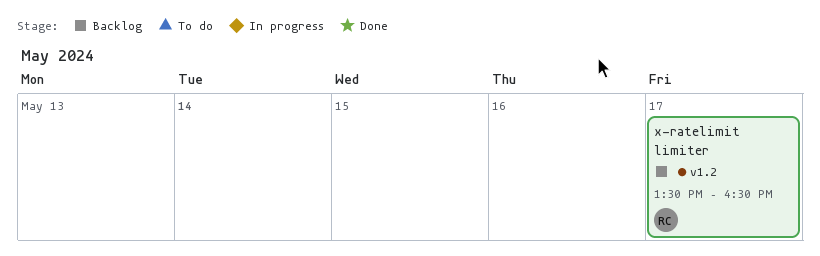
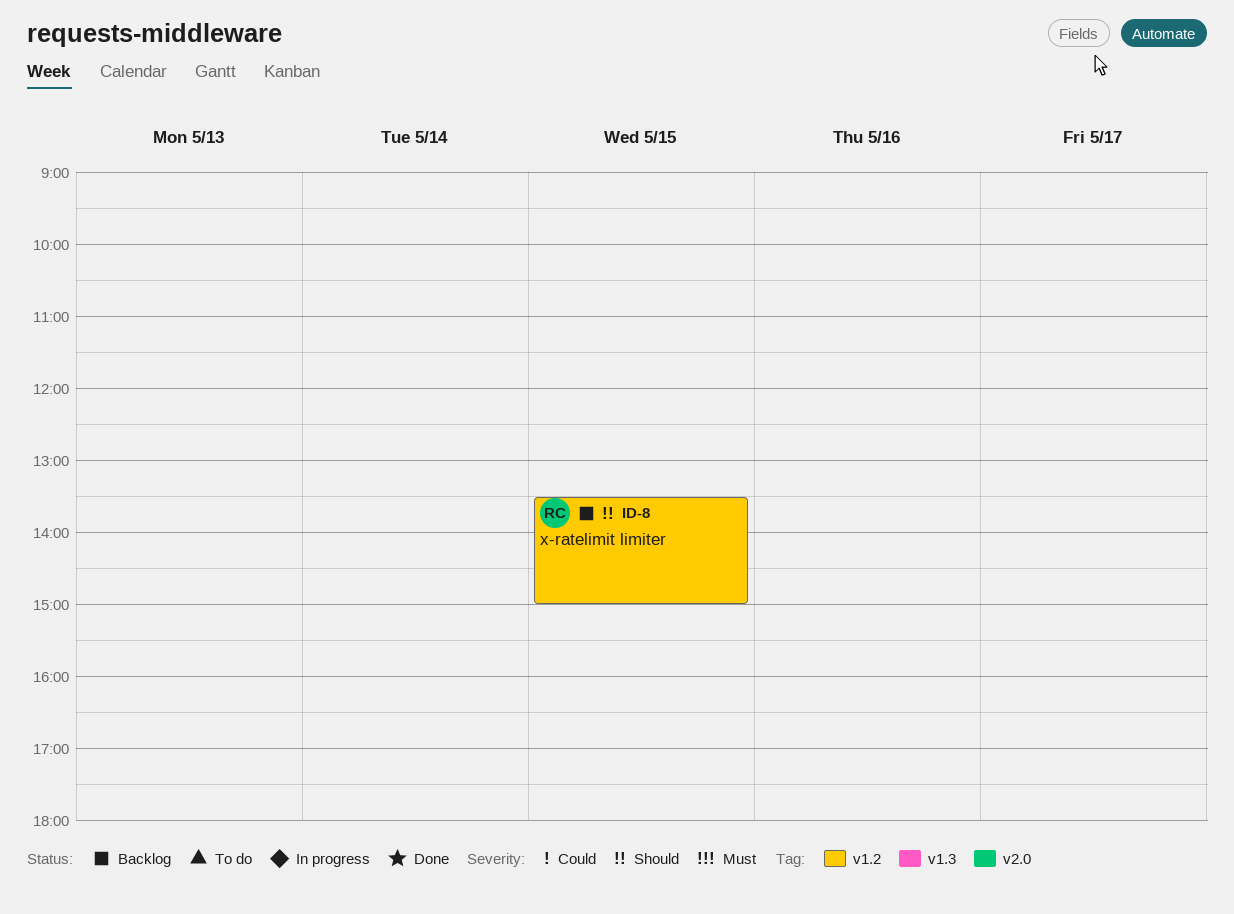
x-ratelimit limiter, day: May 17 -> May 15
x-ratelimit limiter, ends: 16:30 -> 15:00

